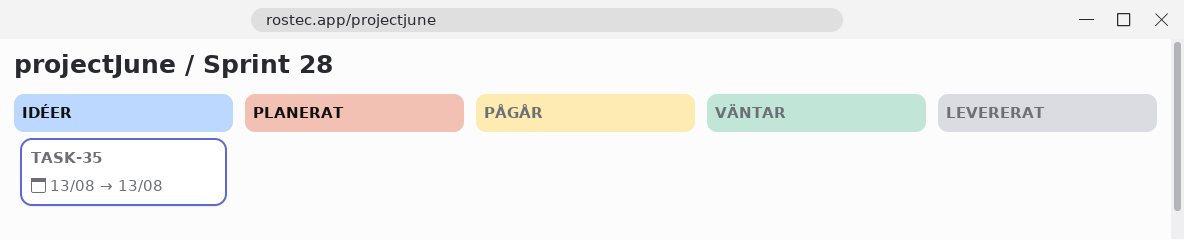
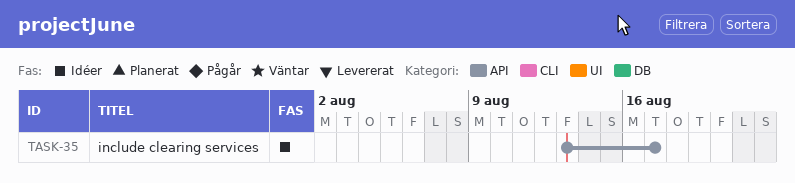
TASK-35, due: Aug 13 -> Aug 17

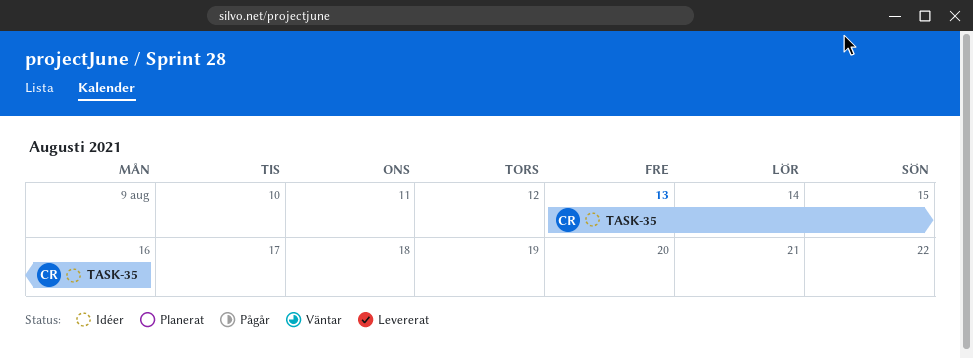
TASK-35, due: Aug 17 -> Aug 16

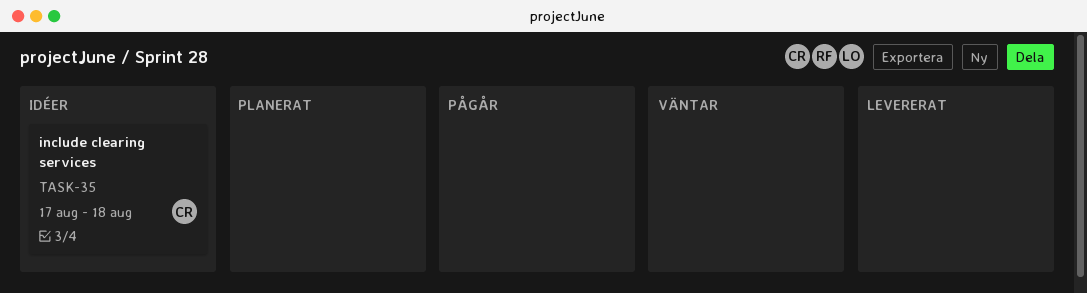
TASK-35, start: Aug 13 -> Aug 17
TASK-35, due: Aug 16 -> Aug 18

